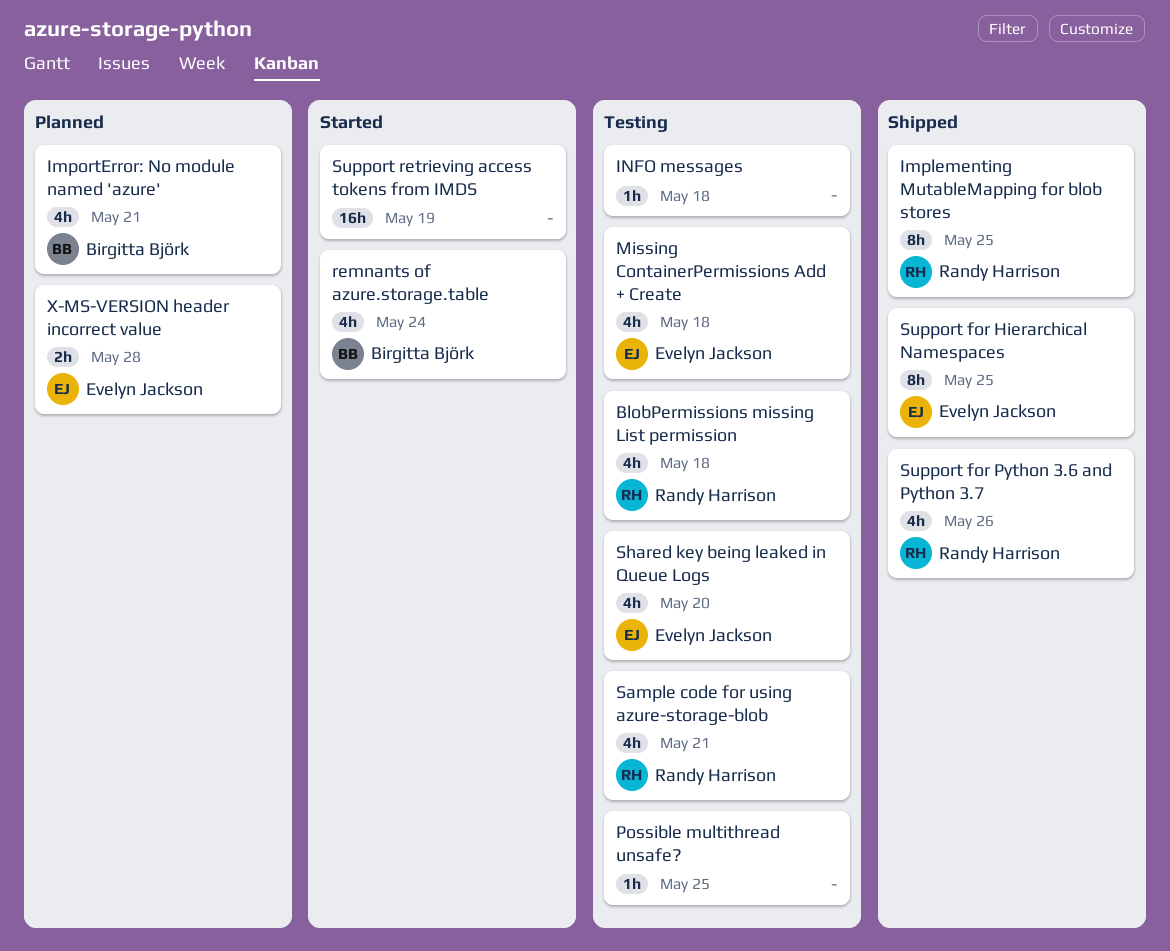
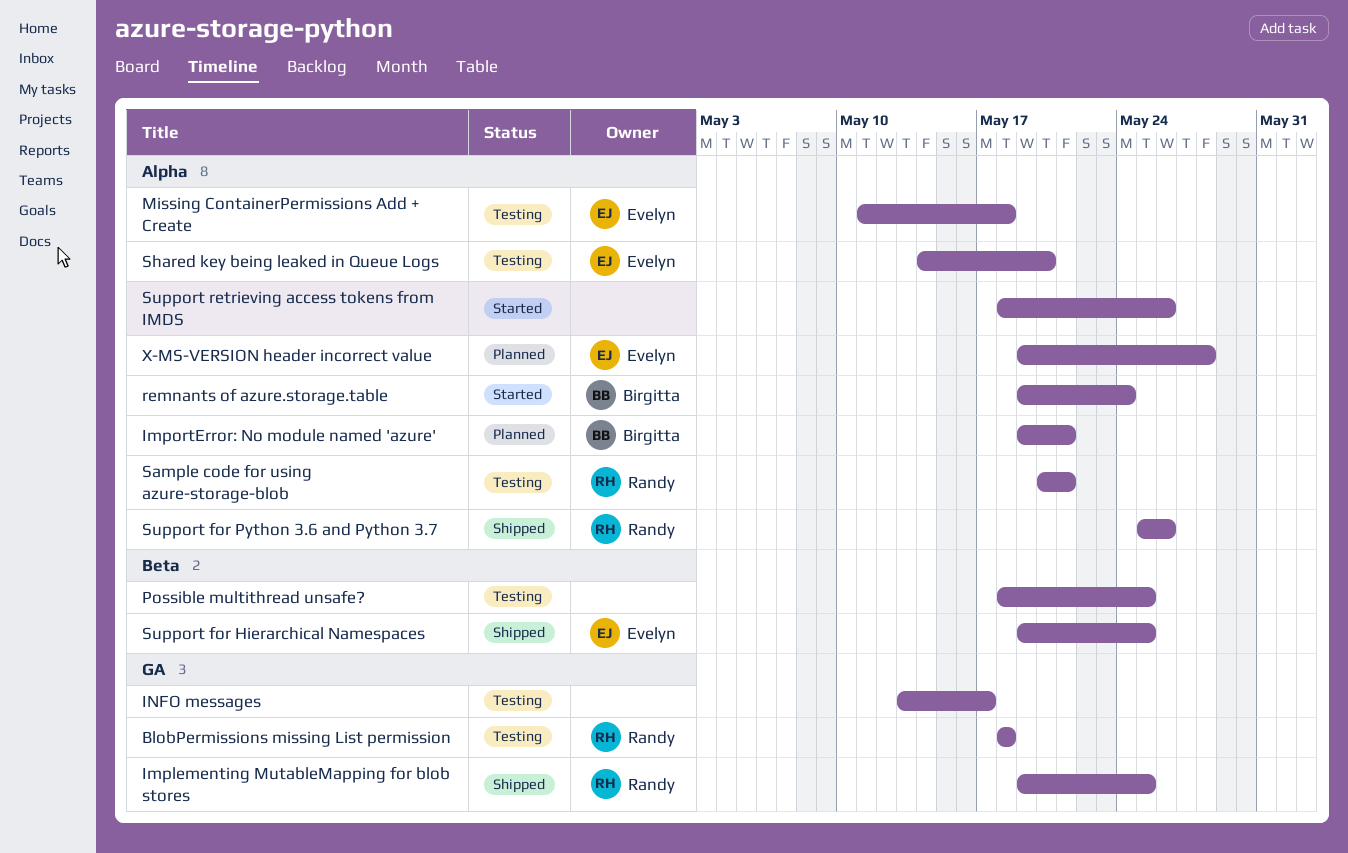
INFO messages, due: May 18 -> May 17
Support retrieving access tokens from IMDS, due: May 19 -> May 26

